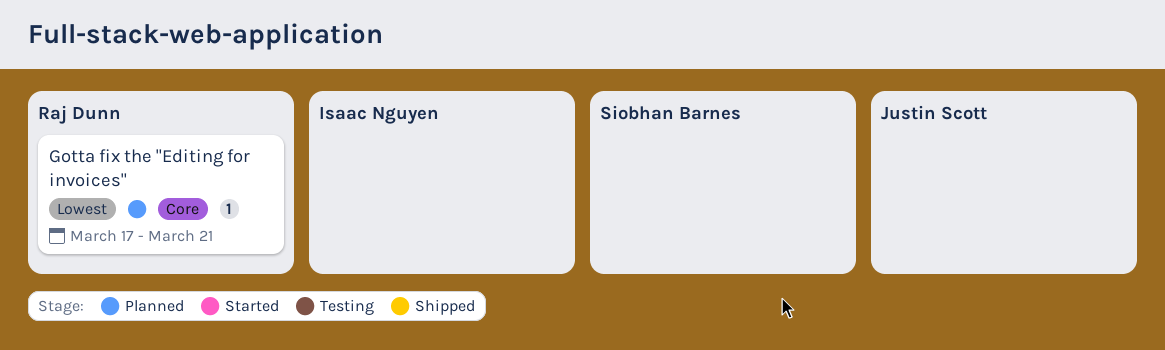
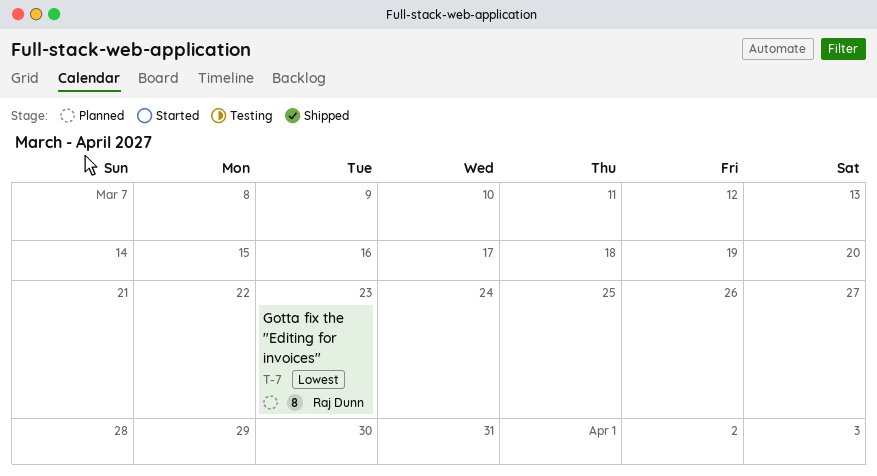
Gotta fix the "Editing for invoices", estimate: 1 -> 8
Gotta fix the "Editing for invoices", due: Mar 21 -> Mar 23

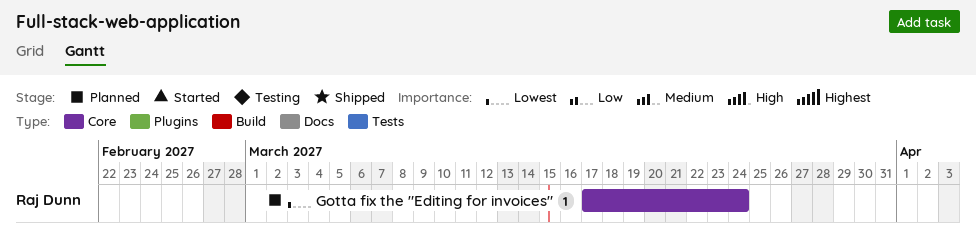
Gotta fix the "Editing for invoices", estimate: 8 -> 1
Gotta fix the "Editing for invoices", due: Mar 23 -> Mar 24

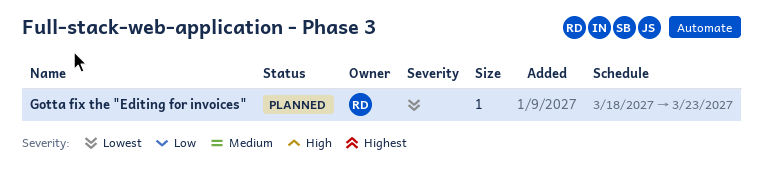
Gotta fix the "Editing for invoices", start: Mar 17 -> Mar 18
Gotta fix the "Editing for invoices", due: Mar 24 -> Mar 23

